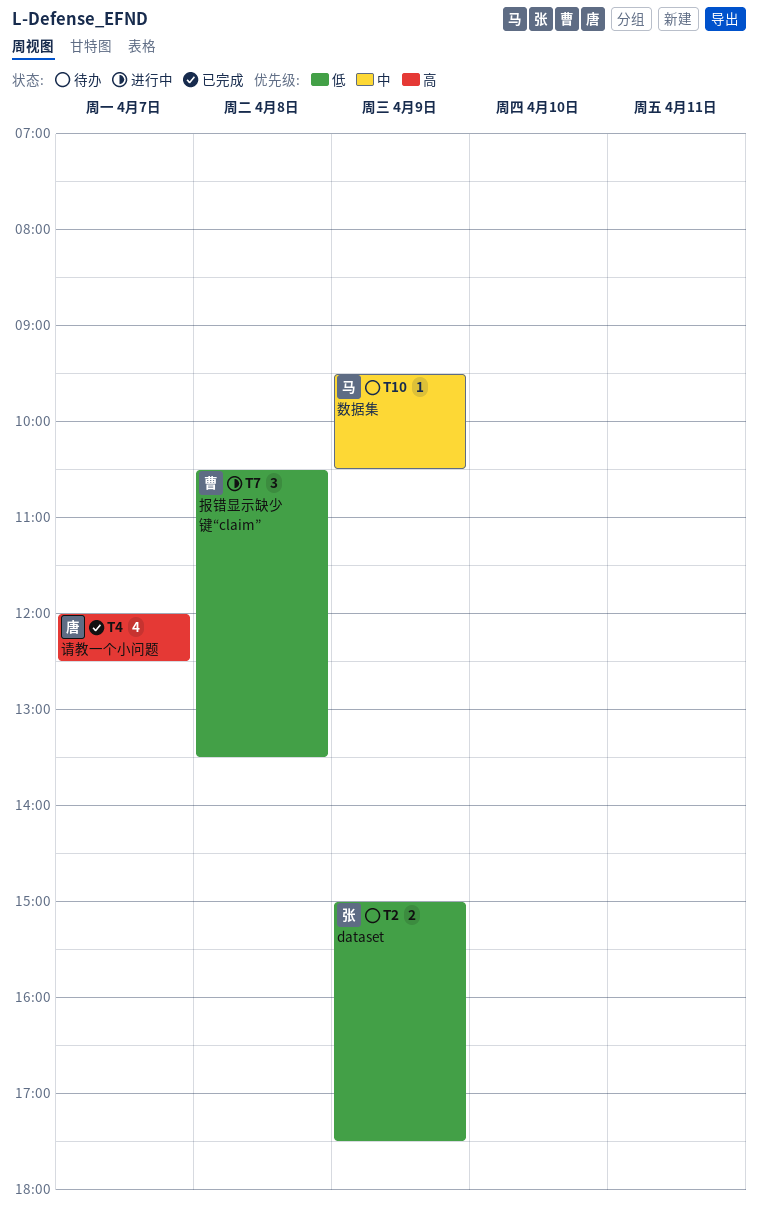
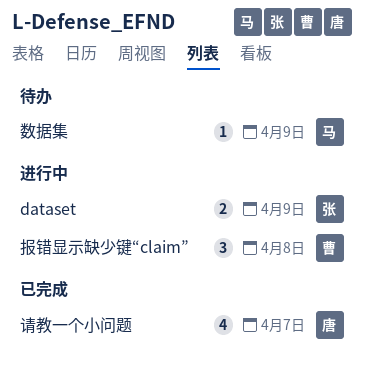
dataset, status: 待办 -> 进行中

